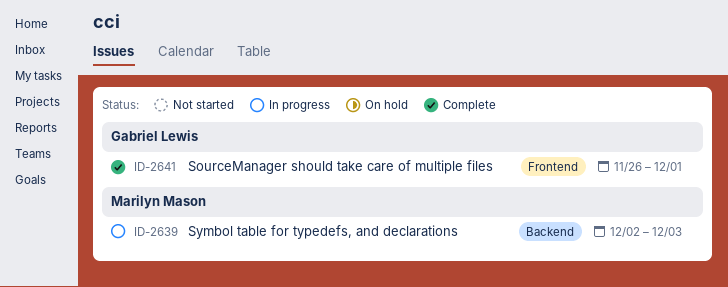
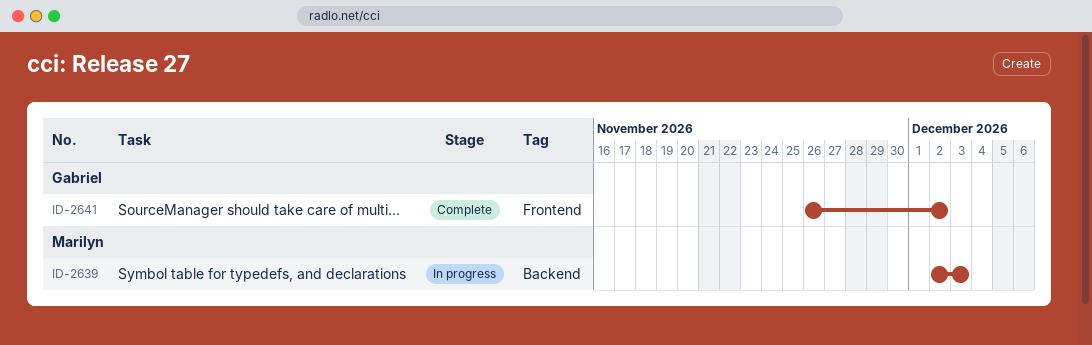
ID-2641, due: Dec 1 -> Dec 2

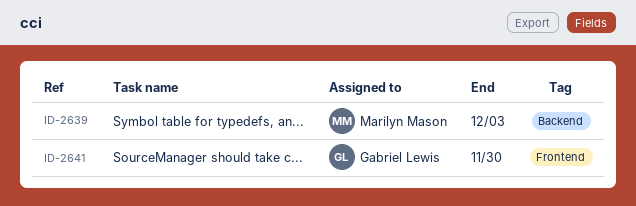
ID-2641, due: Dec 2 -> Nov 30

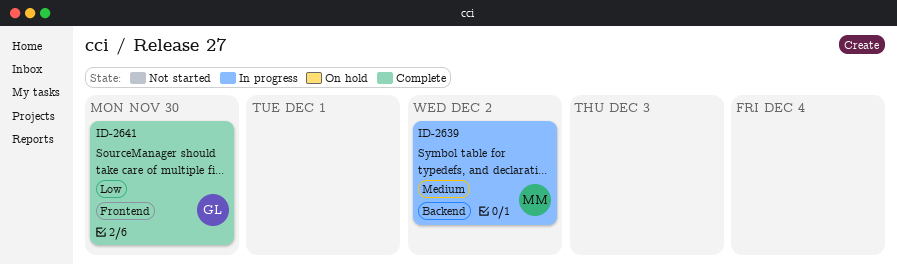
ID-2639, due: Dec 3 -> Dec 2

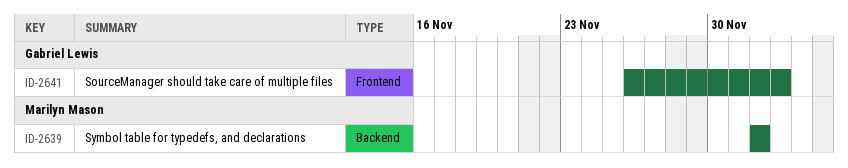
ID-2641, due: Nov 30 -> Dec 3

